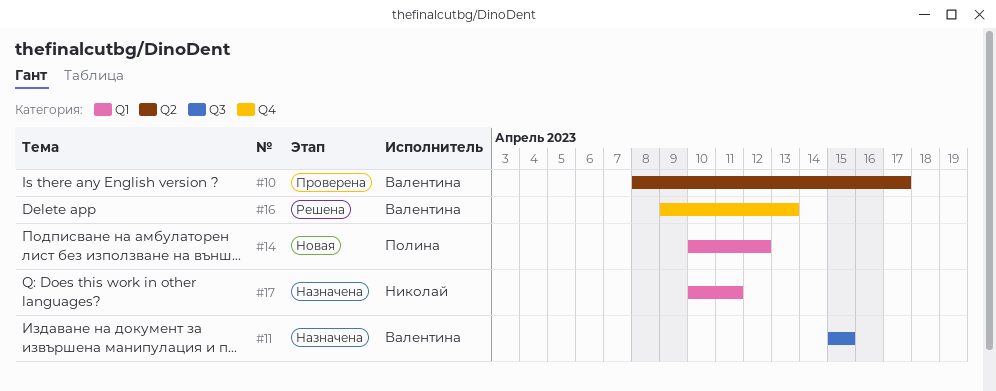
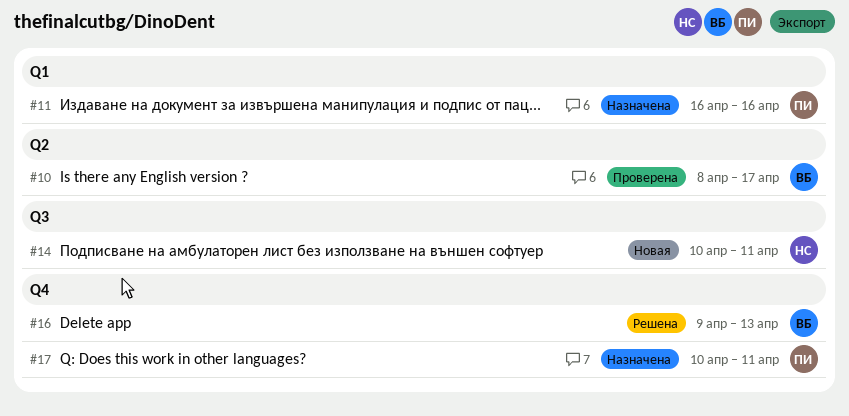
#11, owner: Валентина -> Полина
#11, label: Q3 -> Q1
#11, start: Apr 15 -> Apr 16
#11, due: Apr 15 -> Apr 16
#14, owner: Полина -> Николай
#14, label: Q1 -> Q3
#14, due: Apr 12 -> Apr 11
#17, owner: Николай -> Полина
#17, label: Q1 -> Q4

